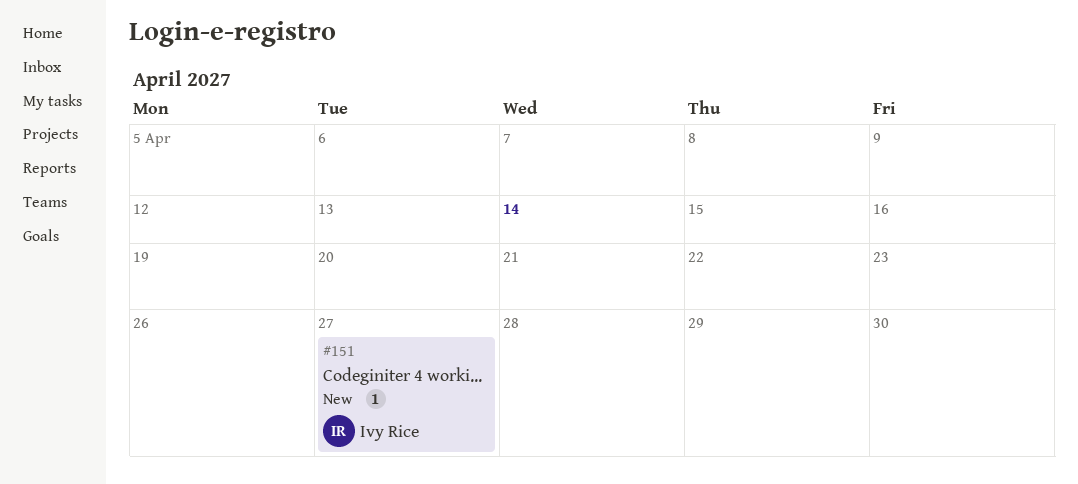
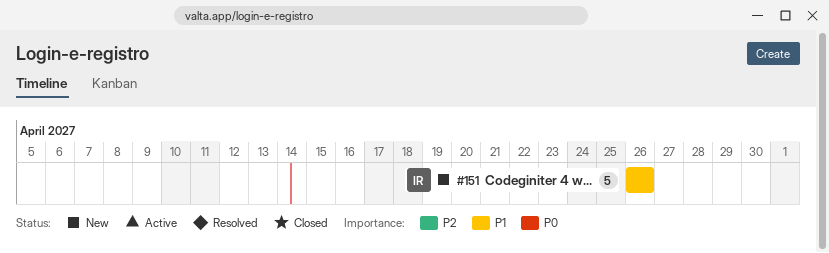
#151, estimate: 1 -> 5
#151, due: Apr 27 -> Apr 26

